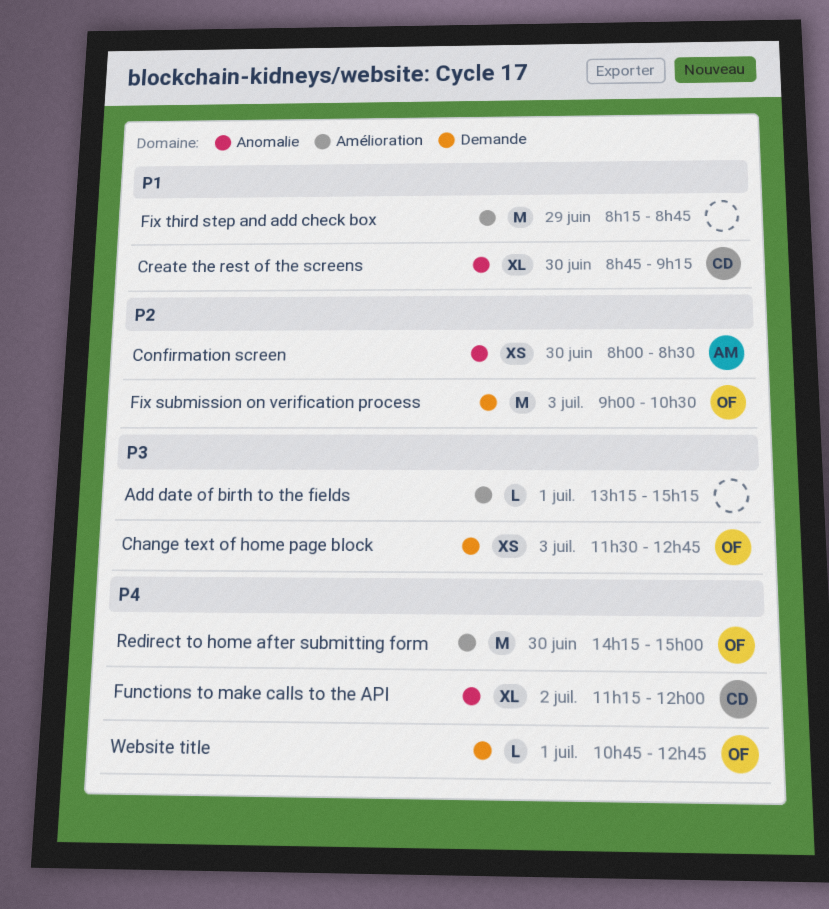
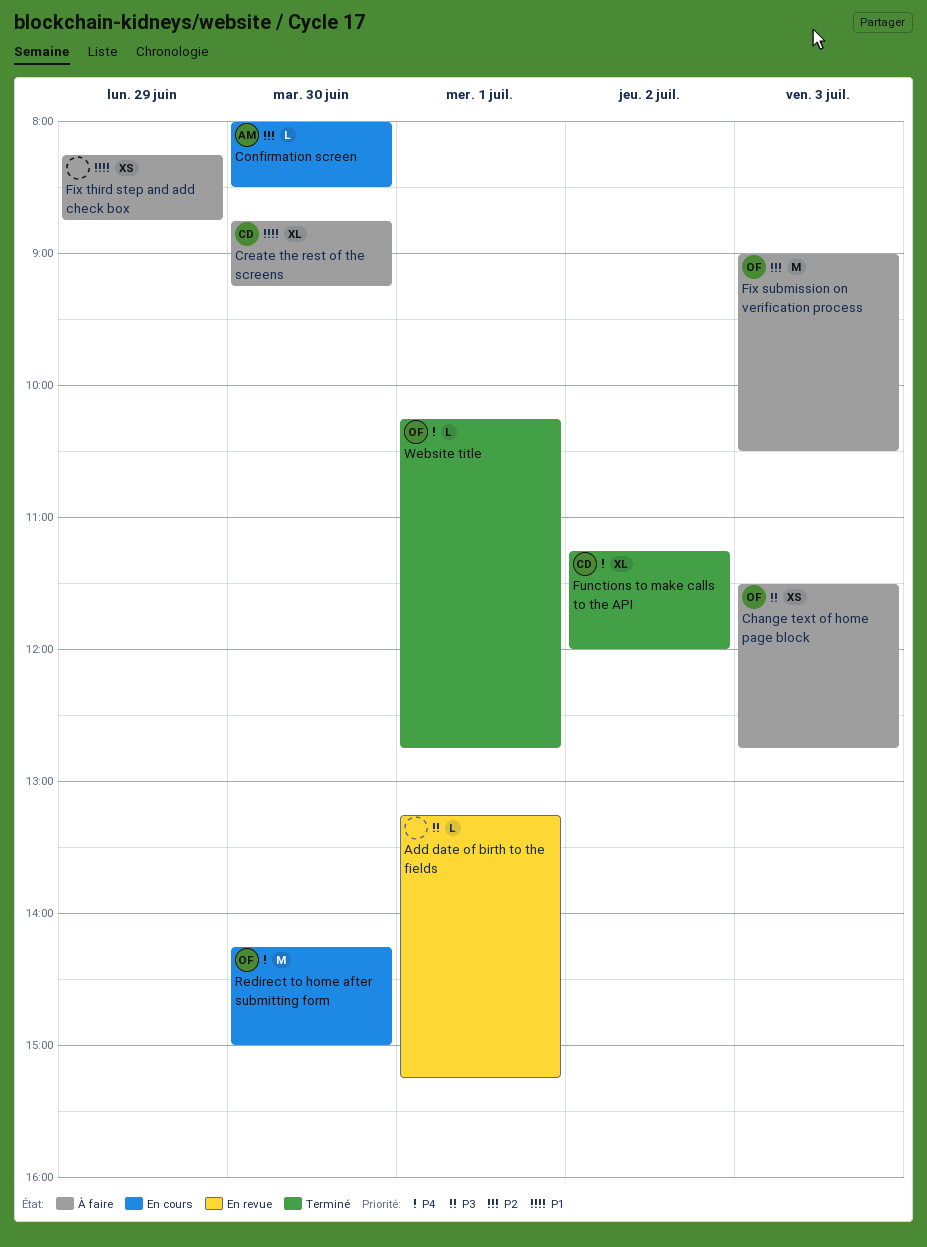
Confirmation screen, estimate: XS -> L
Fix third step and add check box, estimate: M -> XS
Website title, begins: 10:45 -> 10:15

